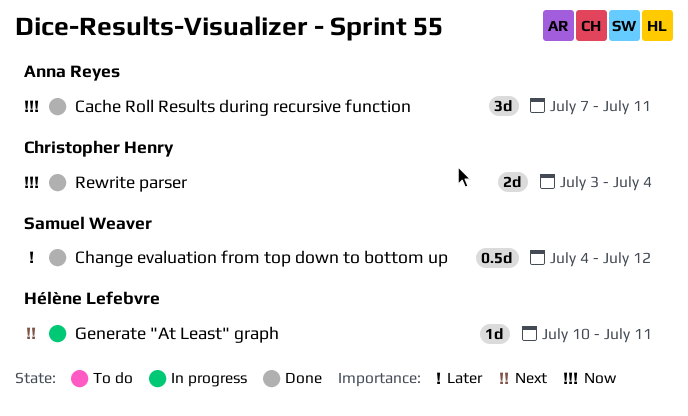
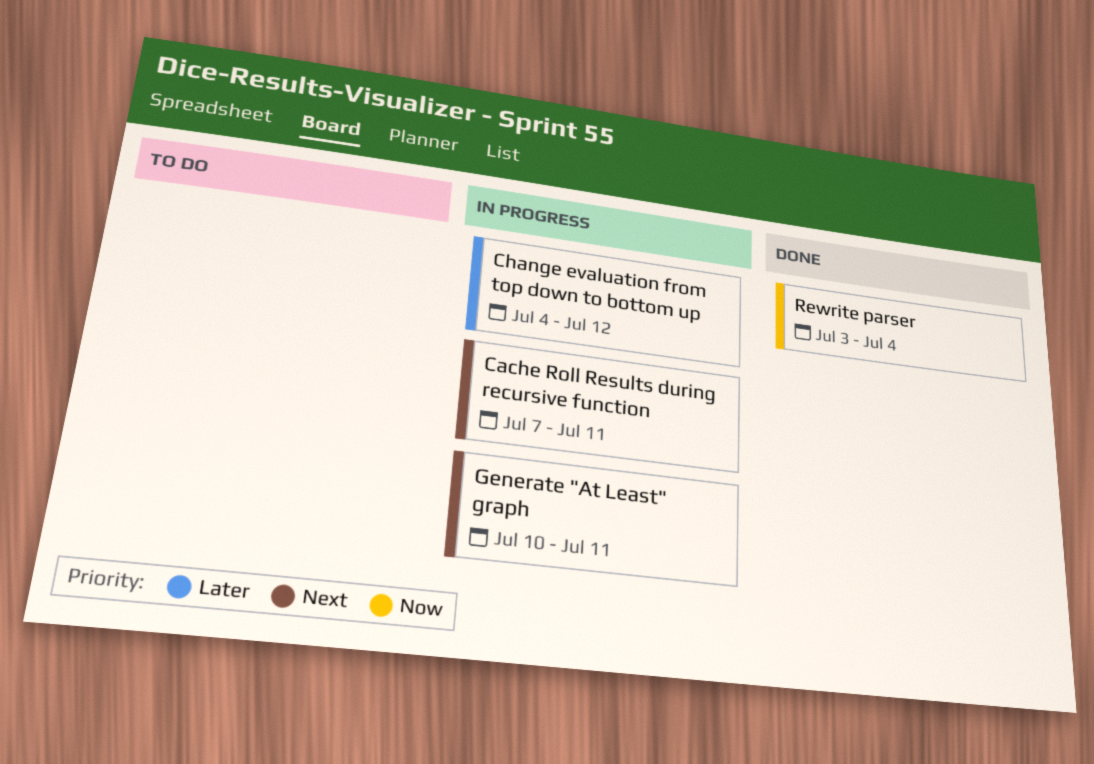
Cache Roll Results during recursive function, status: Done -> In progress
Cache Roll Results during recursive function, priority: Now -> Next
Change evaluation from top down to bottom up, status: Done -> In progress

